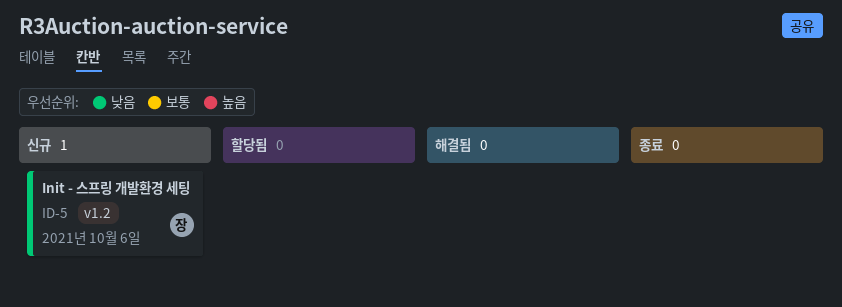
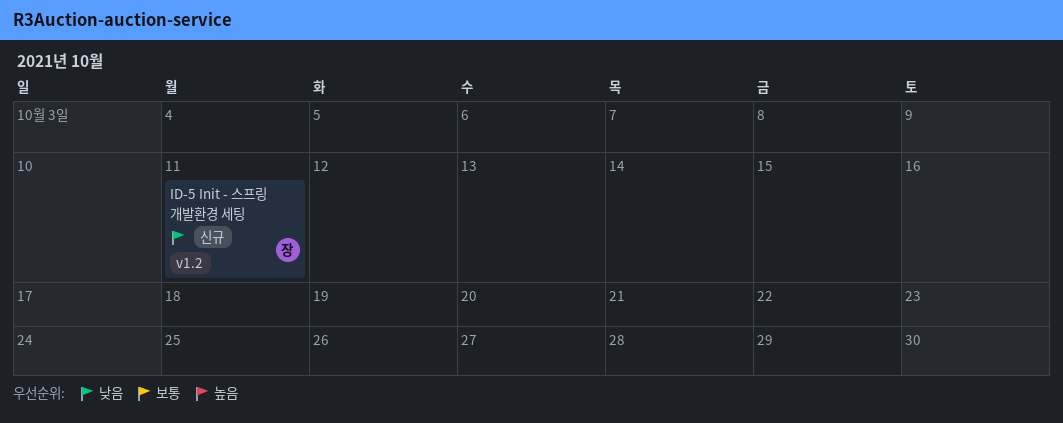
ID-5, due: Oct 6 -> Oct 11

